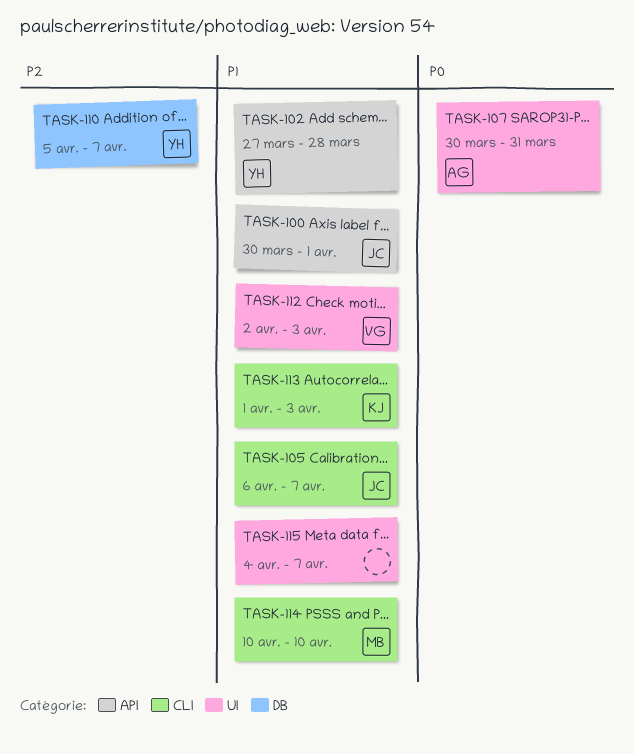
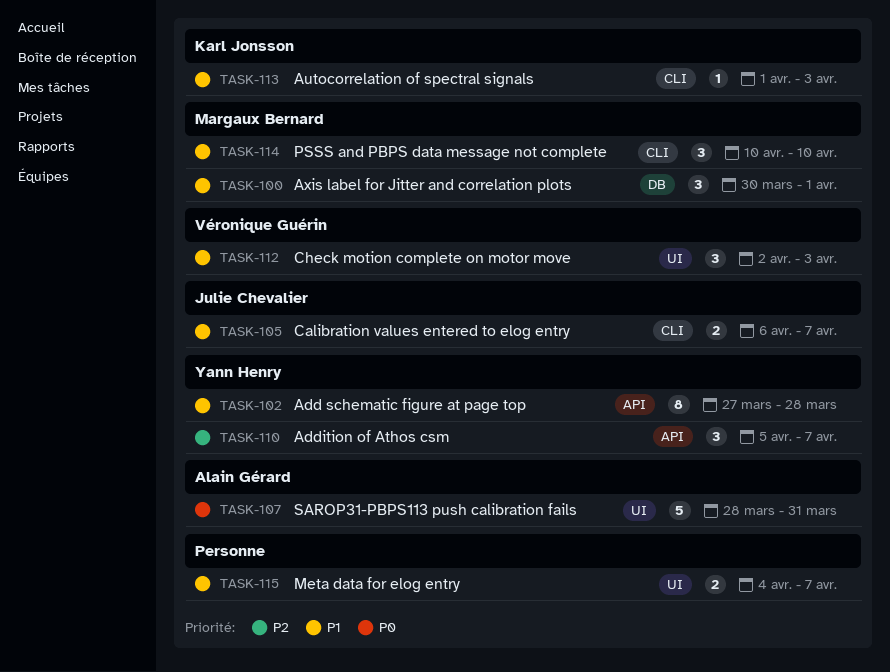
TASK-100, owner: Julie Chevalier -> Margaux Bernard
TASK-100, label: API -> DB
TASK-107, start: Mar 30 -> Mar 28
TASK-110, label: DB -> API

